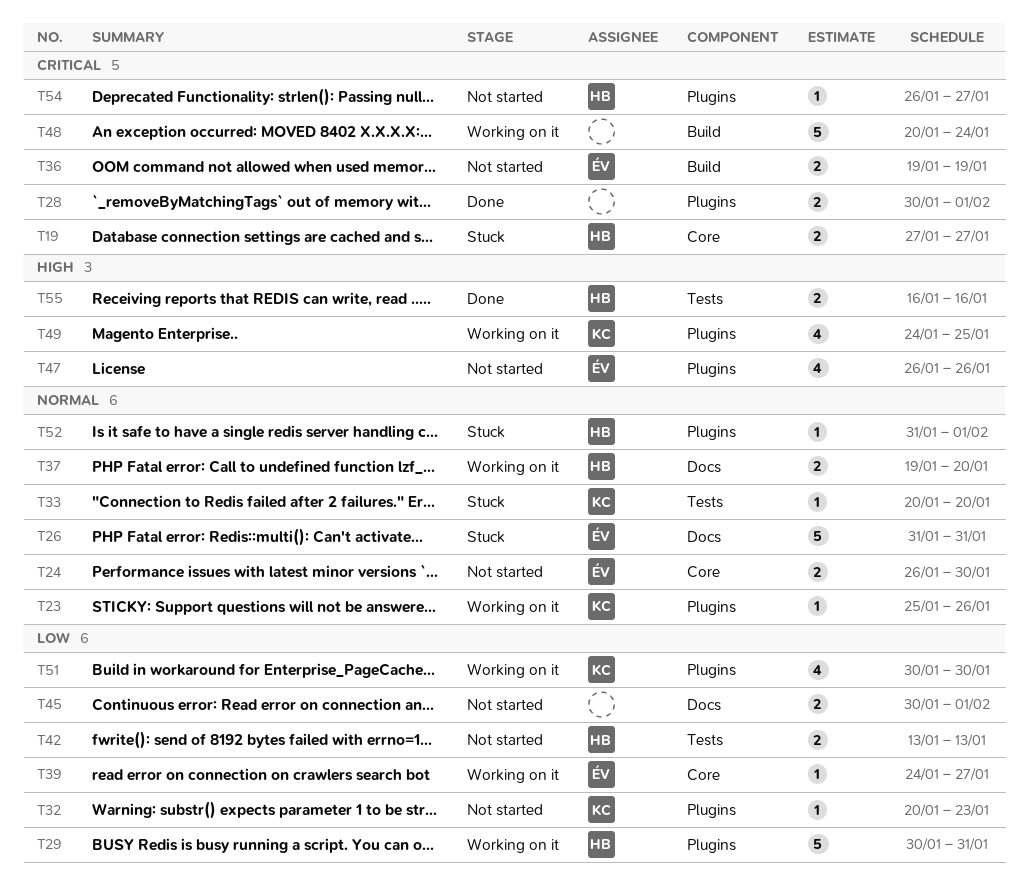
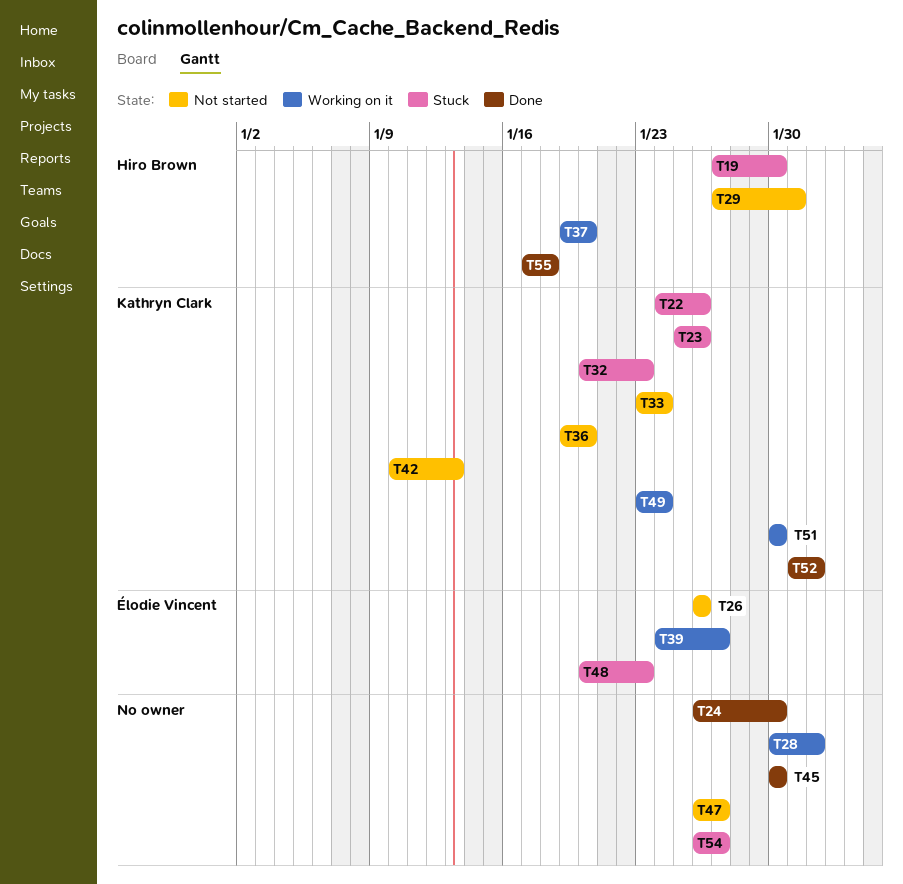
T19, due: Jan 27 -> Jan 30
T22: none -> present
T23, status: Working on it -> Stuck
T24, status: Not started -> Done
T24, owner: Élodie Vincent -> none
T26, status: Stuck -> Not started
T26, start: Jan 31 -> Jan 26
T26, due: Jan 31 -> Jan 26
T28, status: Done -> Working on it
T29, status: Working on it -> Not started
T29, start: Jan 30 -> Jan 27
T32, status: Not started -> Stuck
T33, status: Stuck -> Not started
T33, start: Jan 20 -> Jan 23
T33, due: Jan 20 -> Jan 24
T36, owner: Élodie Vincent -> Kathryn Clark
T36, due: Jan 19 -> Jan 20
T42, owner: Hiro Brown -> Kathryn Clark
T42, start: Jan 13 -> Jan 10
T45, status: Not started -> Done
T45, due: Feb 1 -> Jan 30
T47, owner: Élodie Vincent -> none
T47, due: Jan 26 -> Jan 27
T48, status: Working on it -> Stuck
T48, owner: none -> Élodie Vincent
T48, due: Jan 24 -> Jan 23
T49, start: Jan 24 -> Jan 23
T49, due: Jan 25 -> Jan 24
T52, status: Stuck -> Done
T52, owner: Hiro Brown -> Kathryn Clark
T54, status: Not started -> Stuck
T54, owner: Hiro Brown -> none
T55, start: Jan 16 -> Jan 17
T55, due: Jan 16 -> Jan 18

